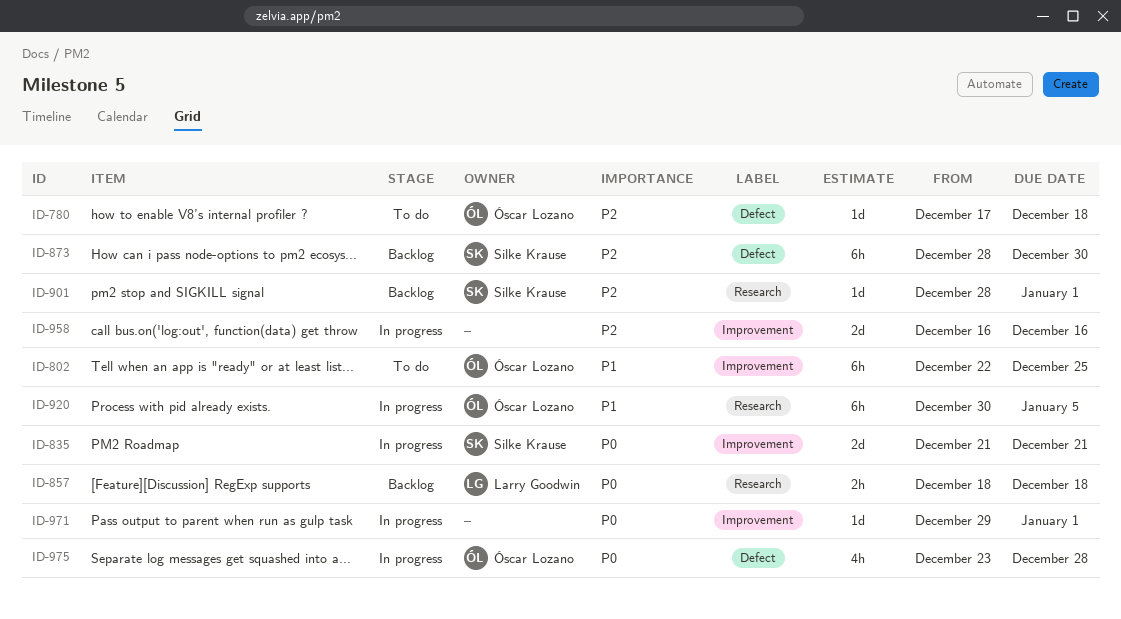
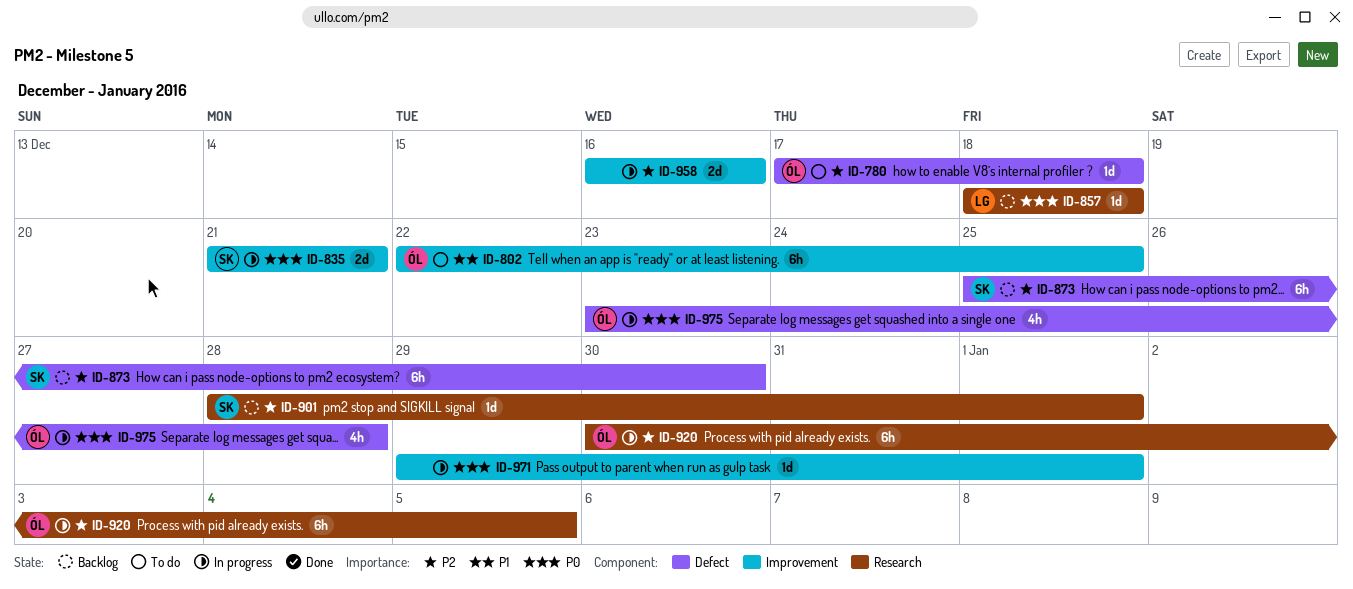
ID-857, estimate: 2h -> 1d
ID-873, start: Dec 28 -> Dec 25
ID-920, priority: P1 -> P2

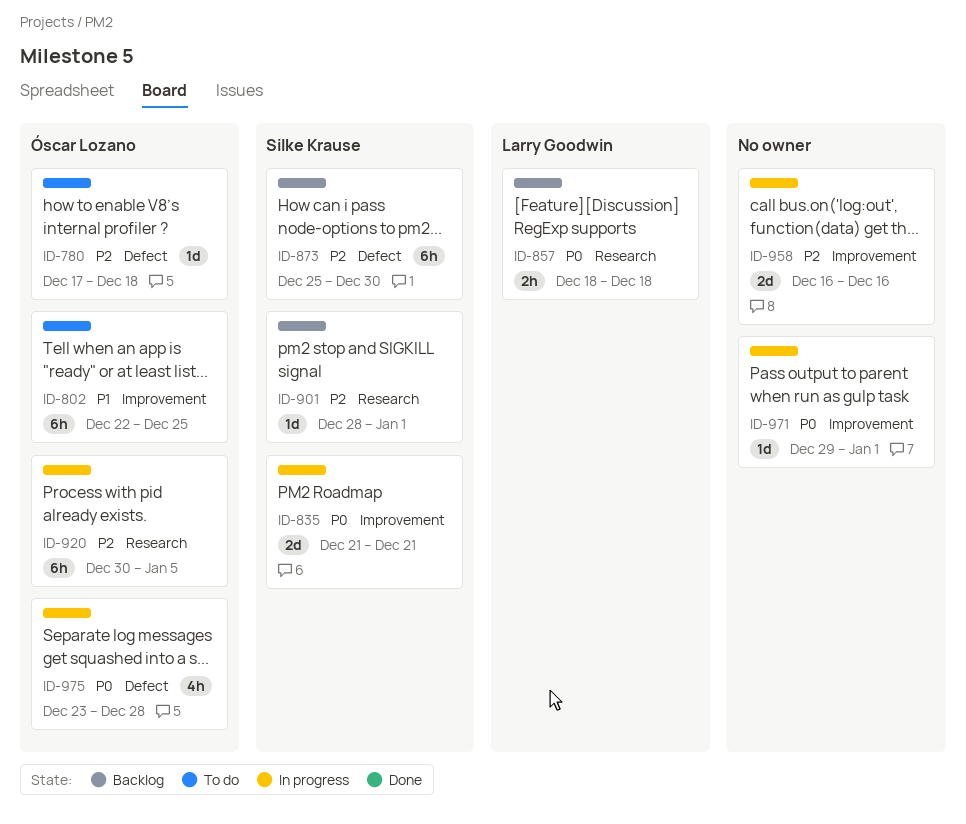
ID-857, estimate: 1d -> 2h

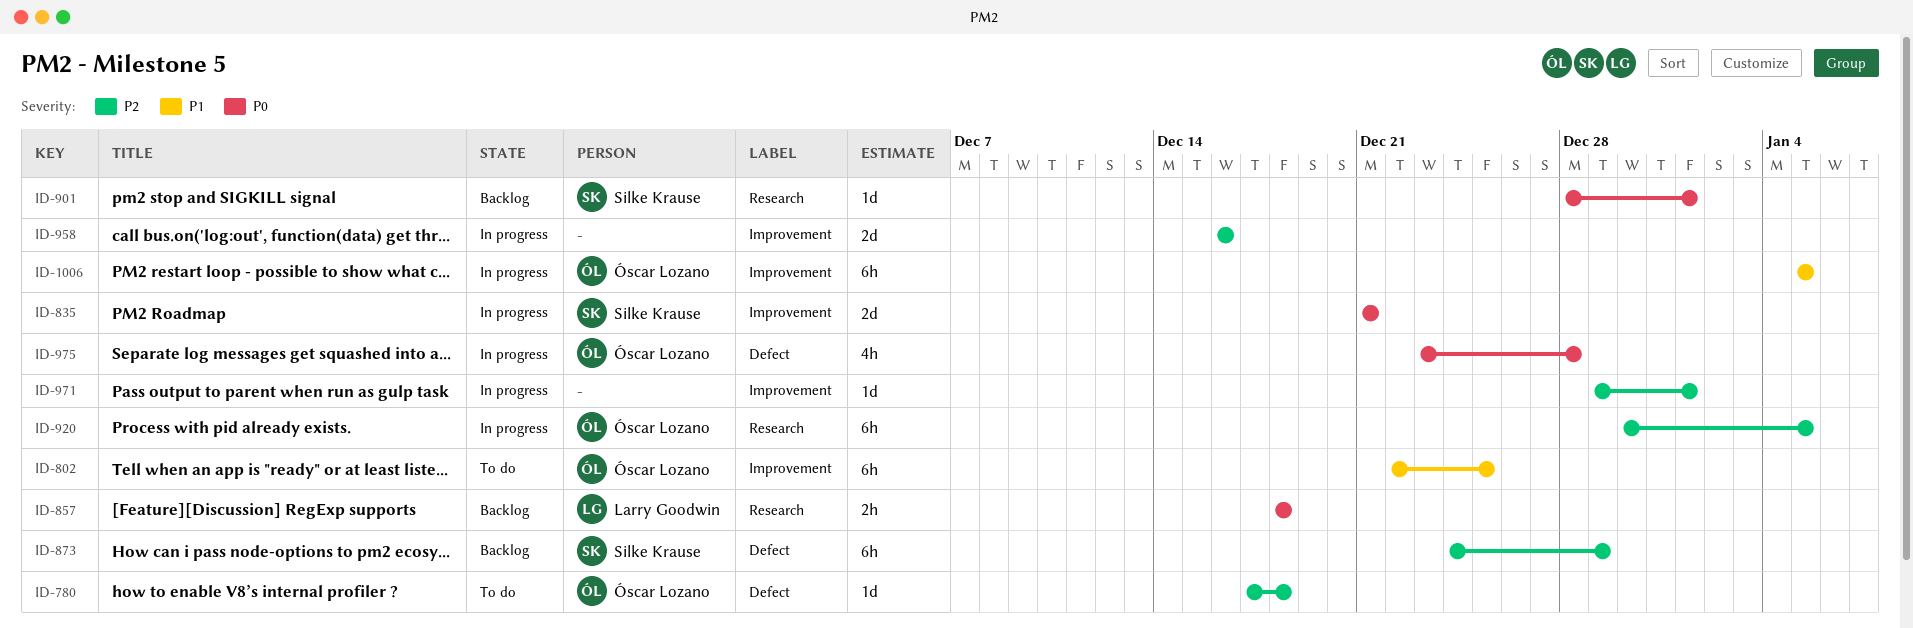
ID-873, start: Dec 25 -> Dec 24
ID-873, due: Dec 30 -> Dec 29
ID-901, priority: P2 -> P0
ID-971, priority: P0 -> P2
ID-1006: none -> present

